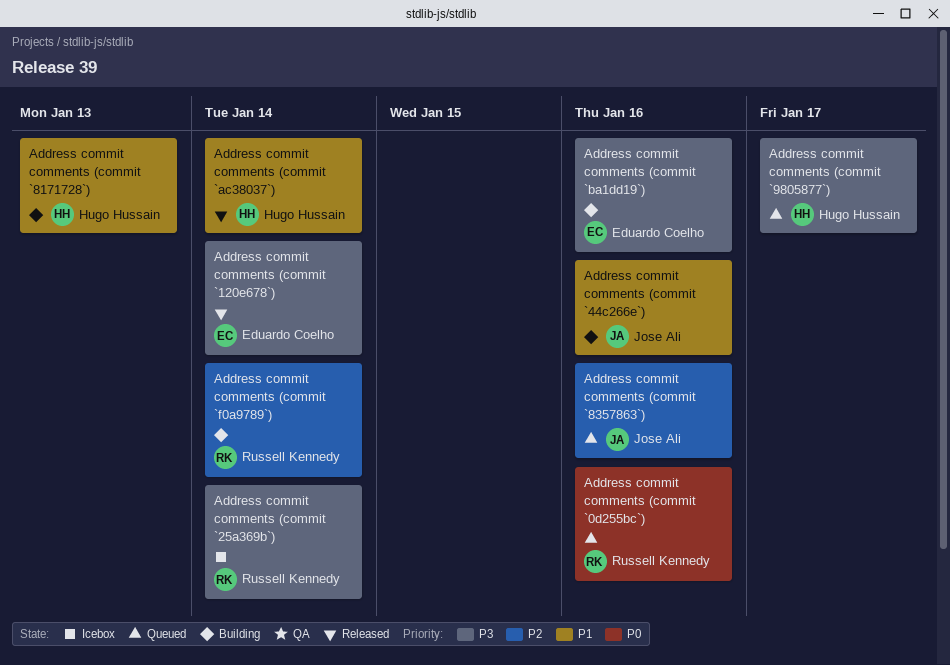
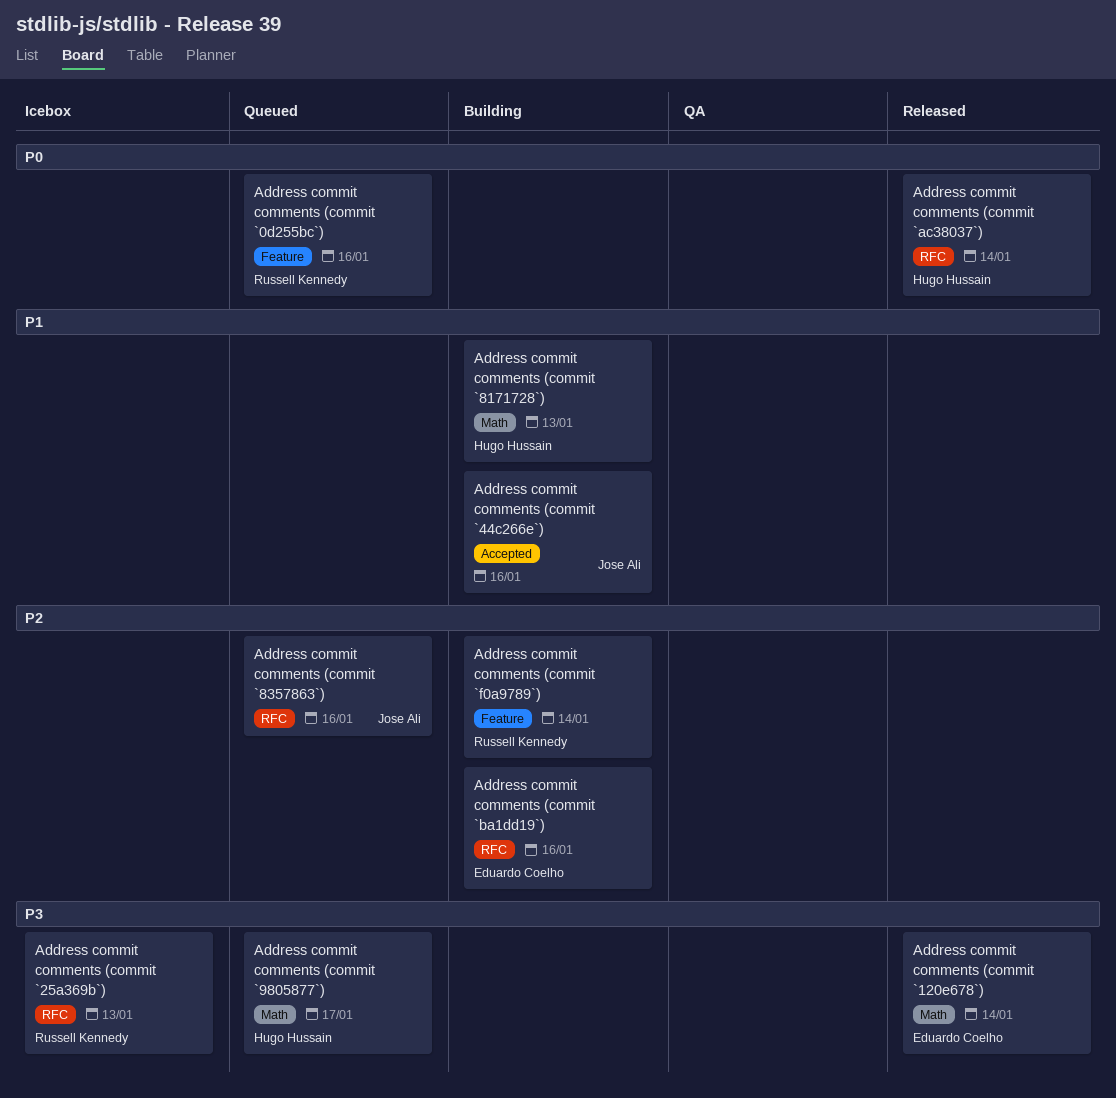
Address commit comments (commit `25a369b`), due: Jan 14 -> Jan 13
Address commit comments (commit `ac38037`), priority: P1 -> P0
Address commit comments (commit `ba1dd19`), priority: P3 -> P2

